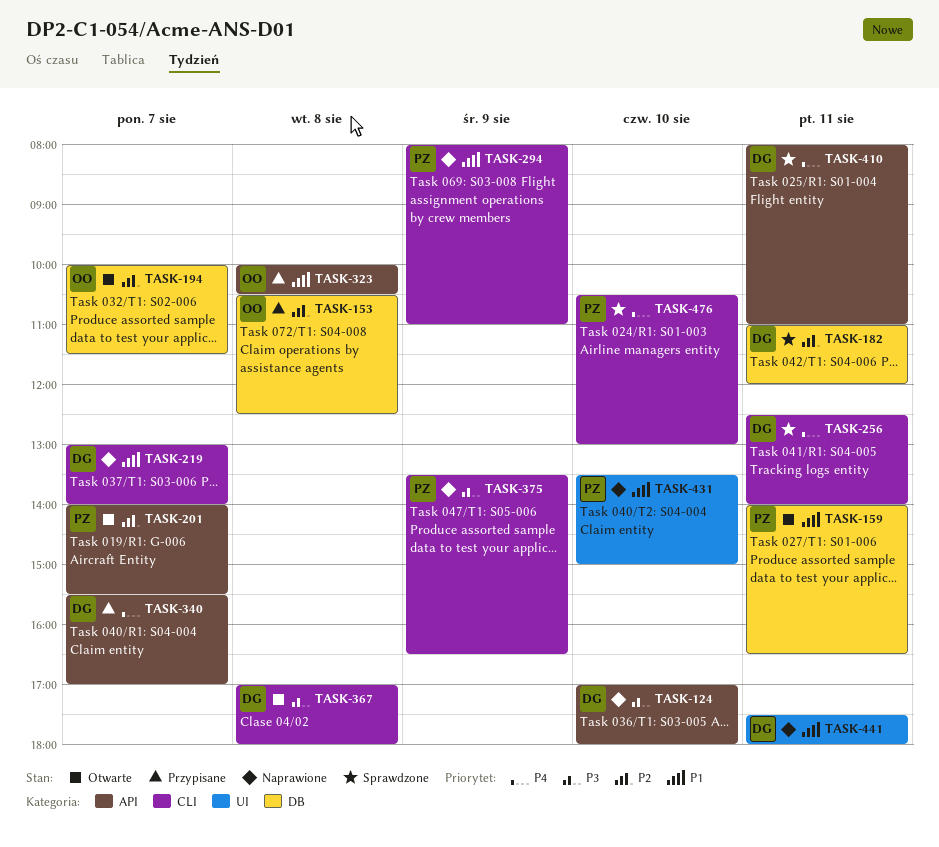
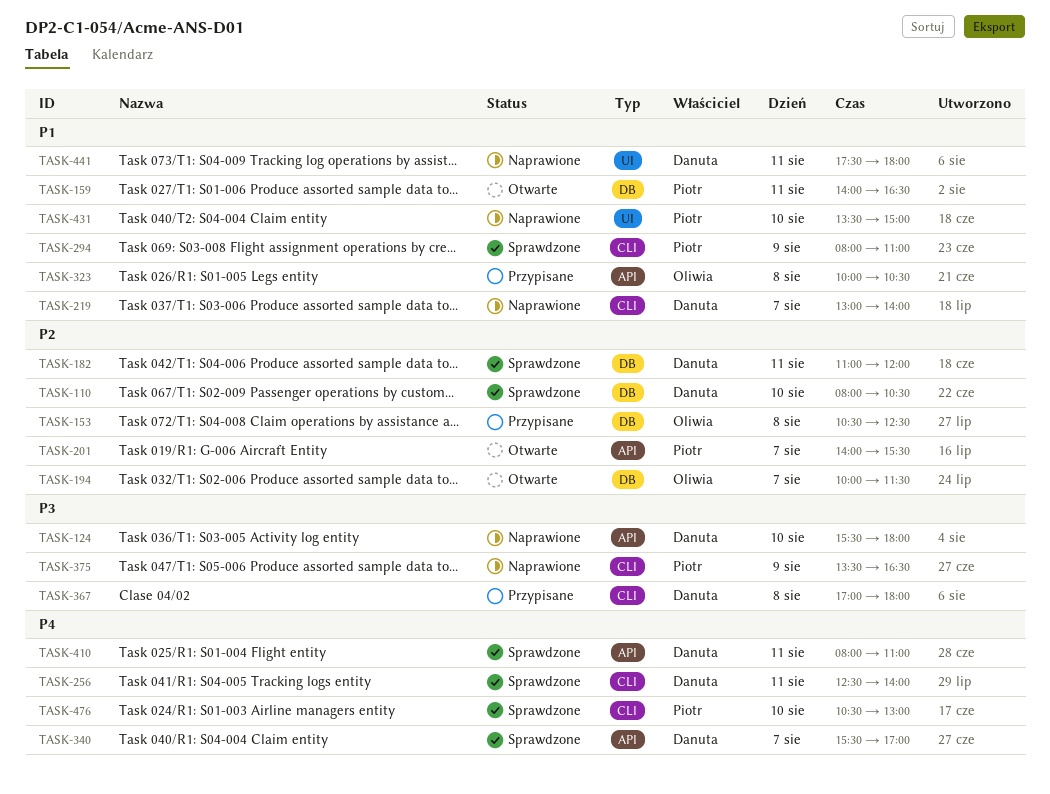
TASK-110: none -> present
TASK-124, begins: 17:00 -> 15:30
TASK-294, status: Naprawione -> Sprawdzone
TASK-340, status: Przypisane -> Sprawdzone
TASK-367, status: Otwarte -> Przypisane

